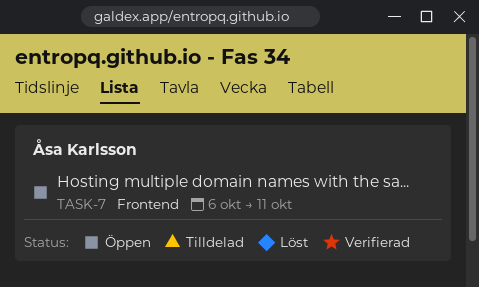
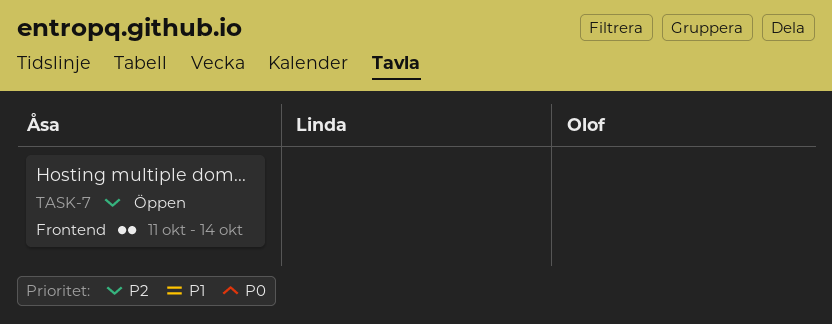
TASK-7, start: Oct 6 -> Oct 11
TASK-7, due: Oct 11 -> Oct 14

